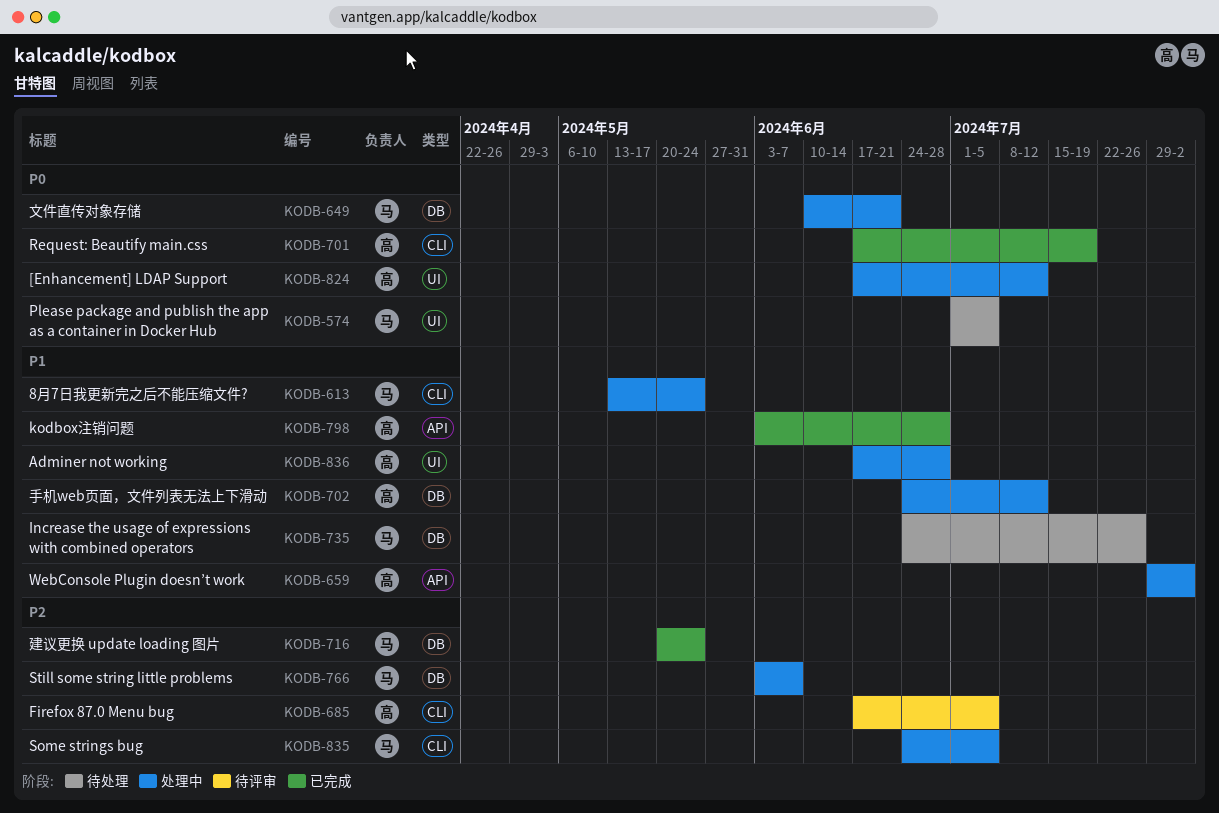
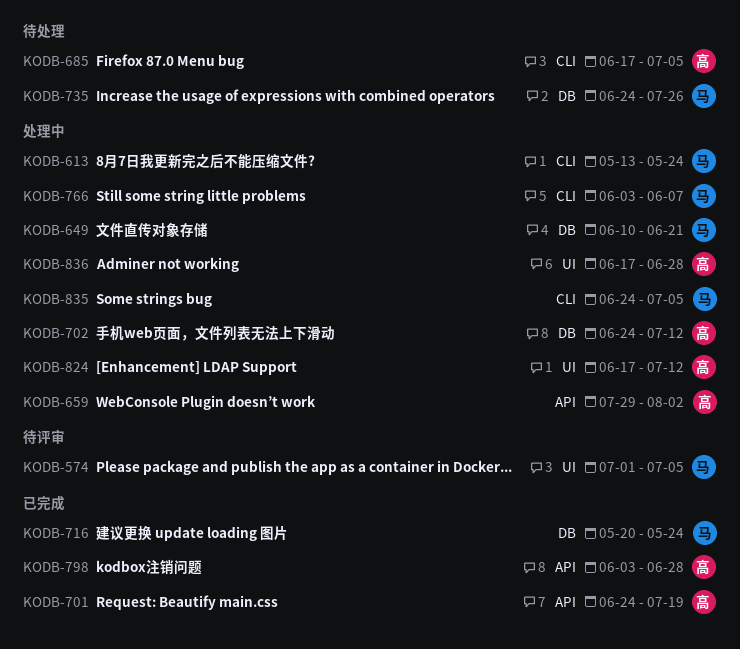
KODB-574, status: 待处理 -> 待评审
KODB-685, status: 待评审 -> 待处理
KODB-701, label: CLI -> API
KODB-701, start: Jun 17 -> Jun 24
KODB-766, label: DB -> CLI

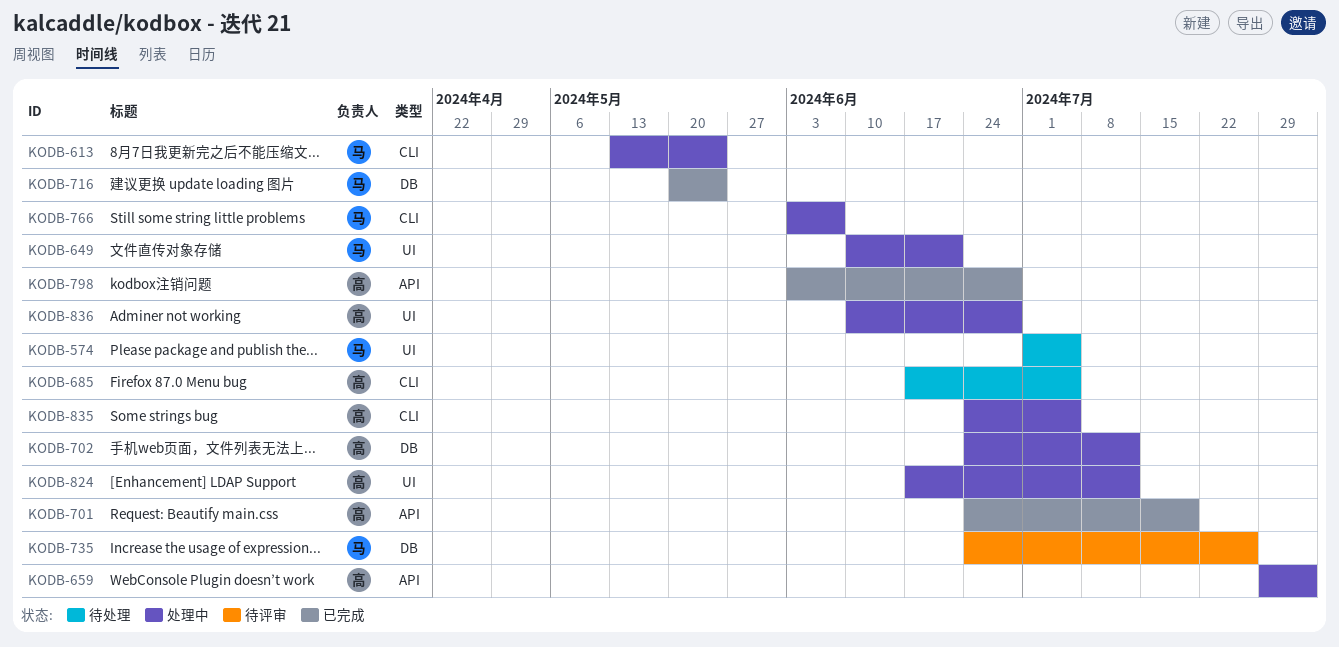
KODB-574, status: 待评审 -> 待处理
KODB-649, label: DB -> UI
KODB-735, status: 待处理 -> 待评审
KODB-835, owner: 马 -> 高
KODB-836, start: Jun 17 -> Jun 10

